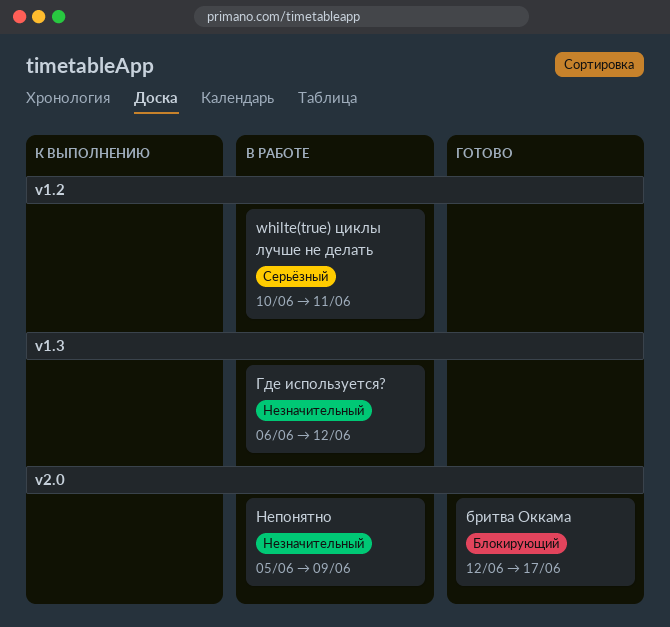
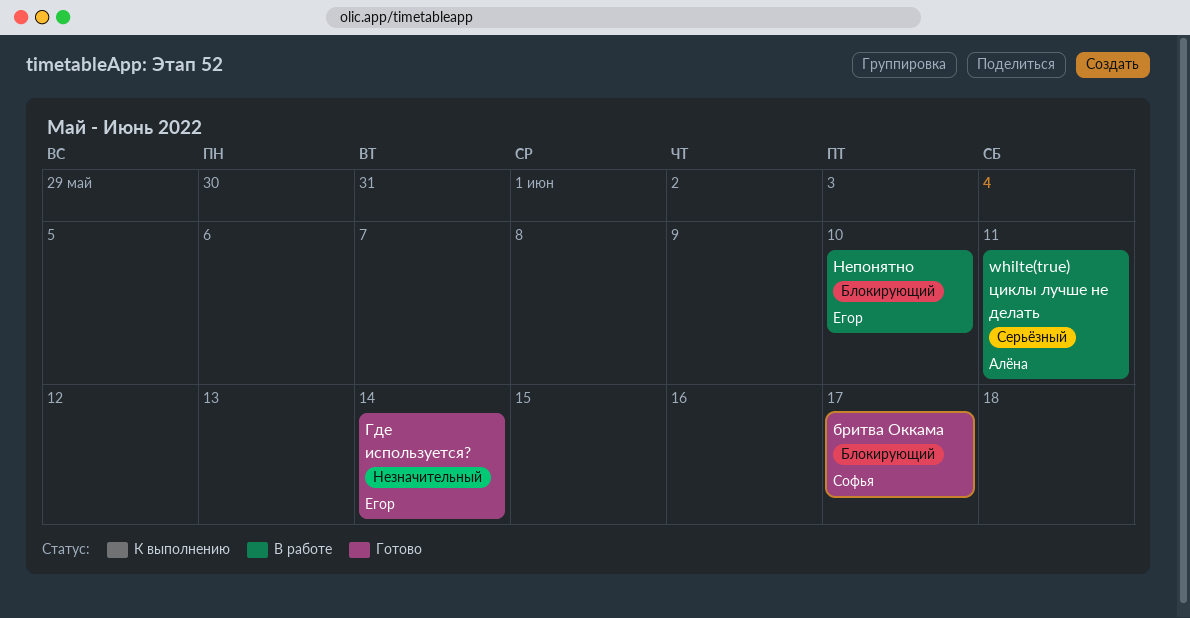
Где используется?, status: В работе -> Готово
Где используется?, due: Jun 12 -> Jun 14
Непонятно, priority: Незначительный -> Блокирующий
Непонятно, due: Jun 9 -> Jun 10

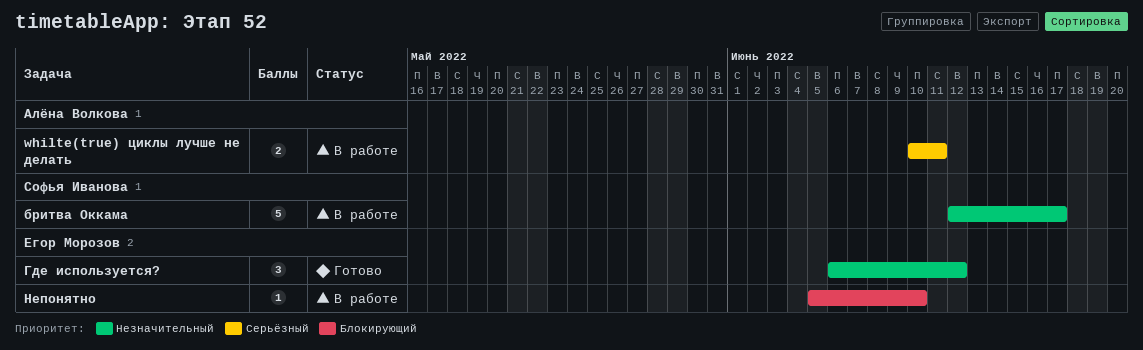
бритва Оккама, status: Готово -> В работе
бритва Оккама, priority: Блокирующий -> Незначительный
Где используется?, due: Jun 14 -> Jun 12

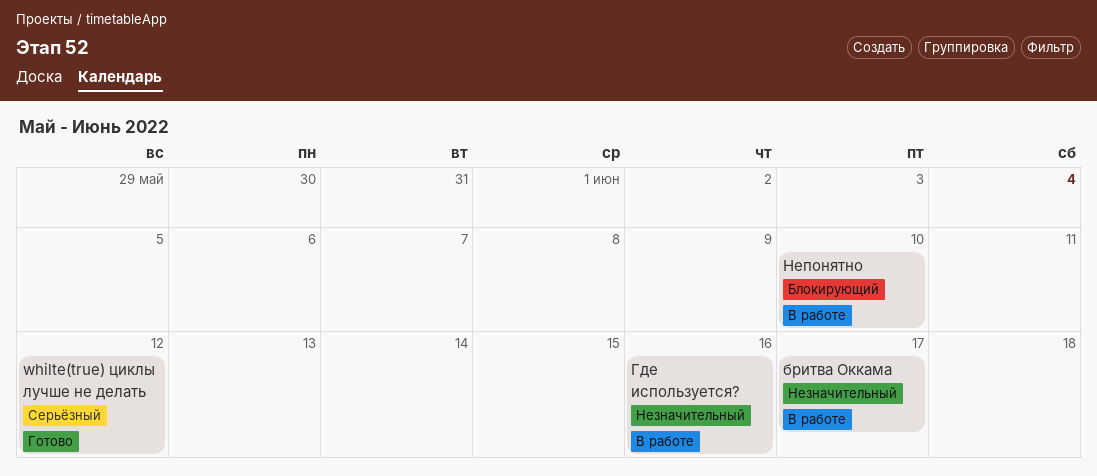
whilte(true) циклы лучше не делать, status: В работе -> Готово
whilte(true) циклы лучше не делать, due: Jun 11 -> Jun 12
Где используется?, status: Готово -> В работе
Где используется?, due: Jun 12 -> Jun 16

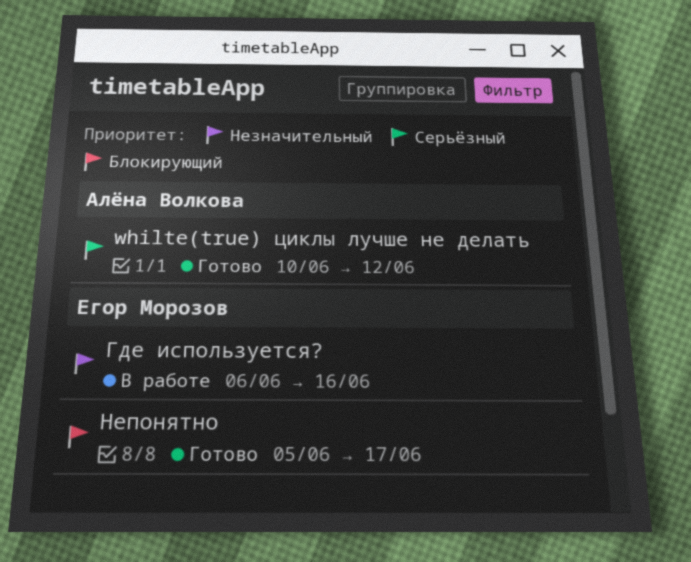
бритва Оккама: present -> none
Непонятно, status: В работе -> Готово
Непонятно, due: Jun 10 -> Jun 17

